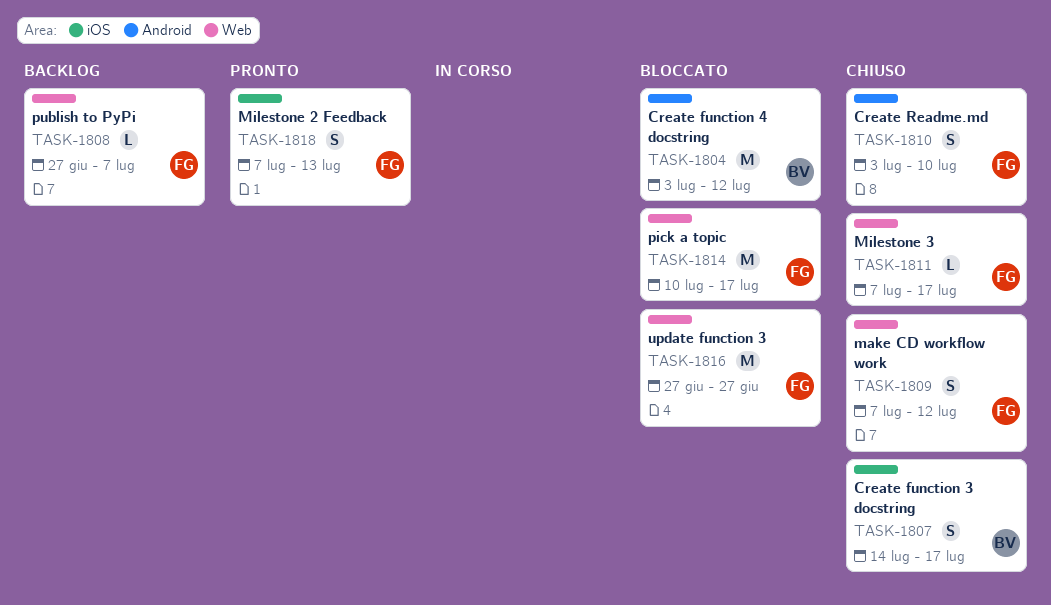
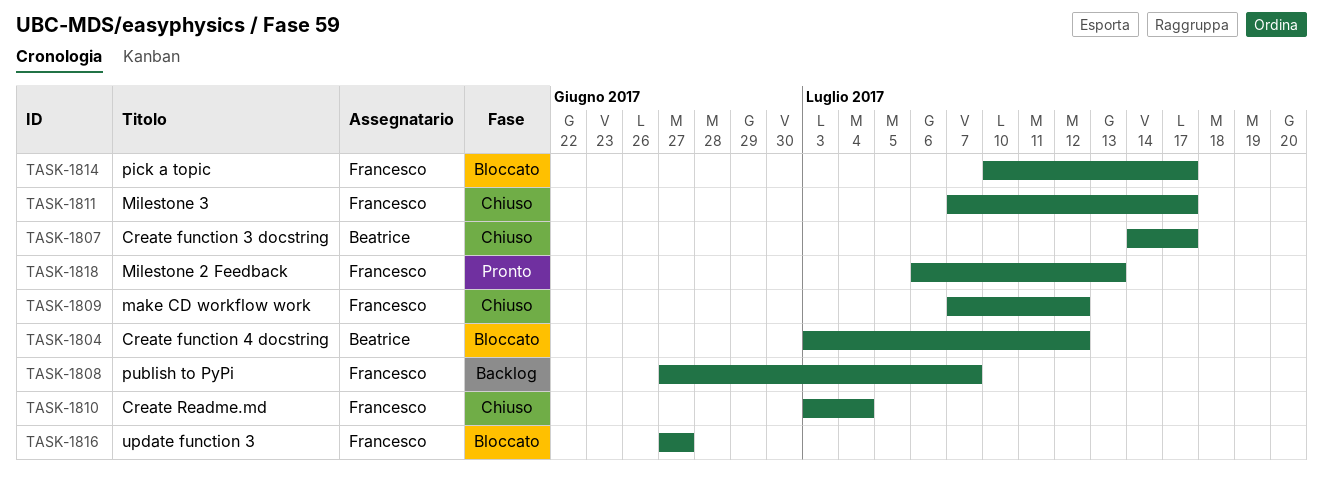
TASK-1810, due: Jul 10 -> Jul 4
TASK-1818, start: Jul 7 -> Jul 6

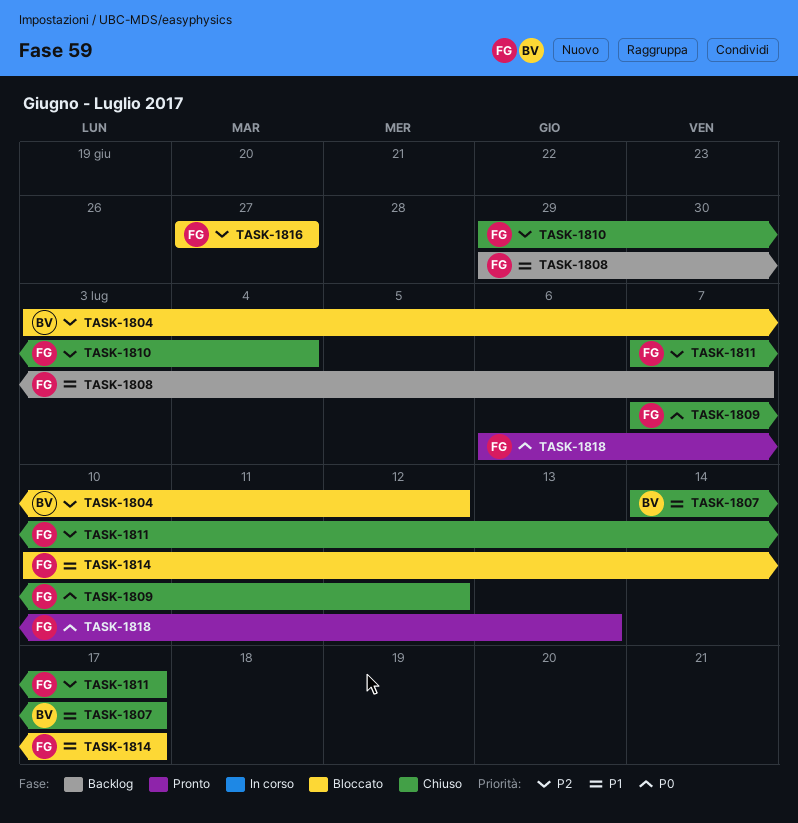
TASK-1808, start: Jun 27 -> Jun 29
TASK-1810, start: Jul 3 -> Jun 29

